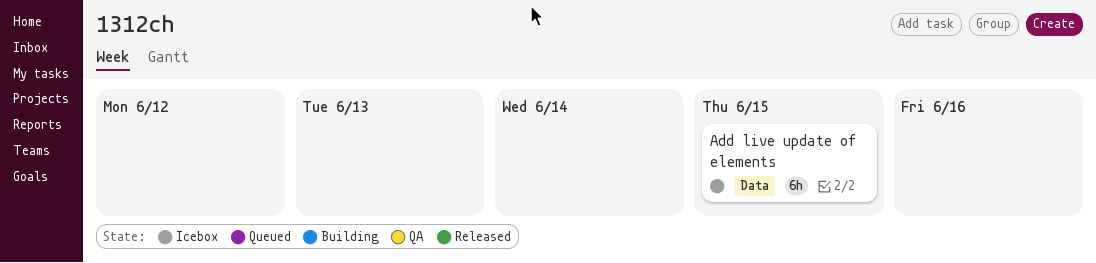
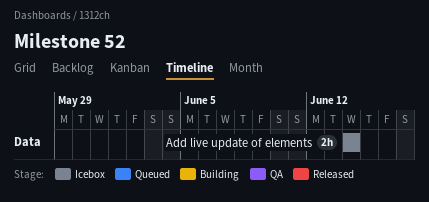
Add live update of elements, estimate: 6h -> 2h
Add live update of elements, due: Jun 15 -> Jun 14

